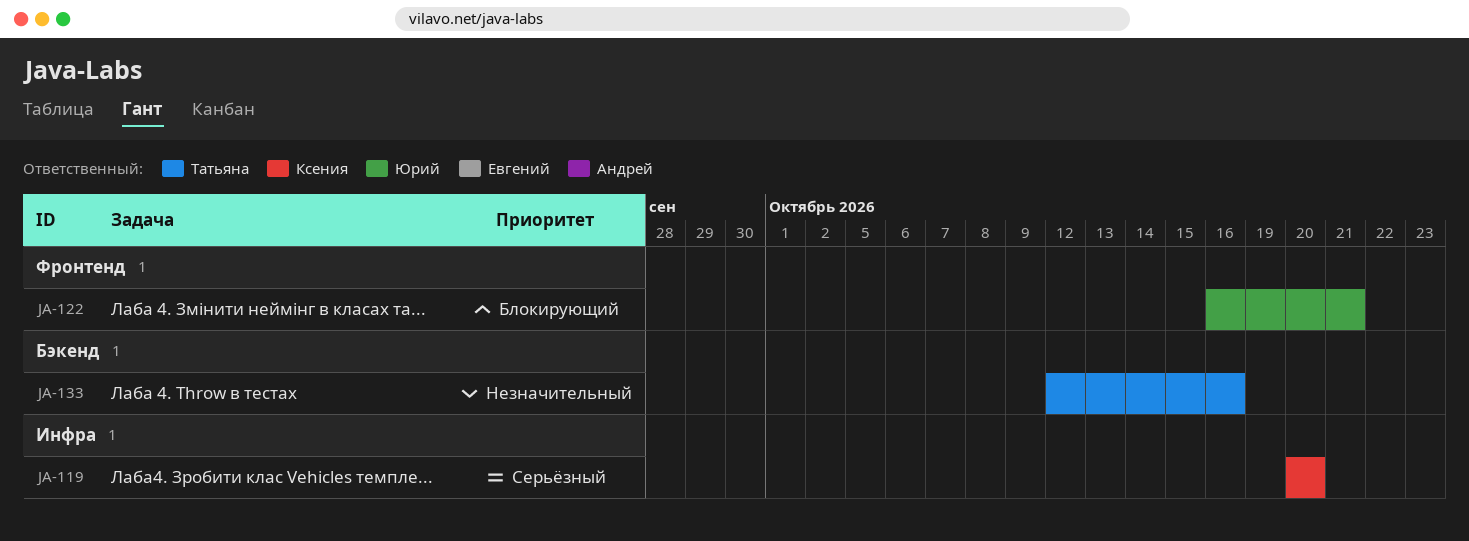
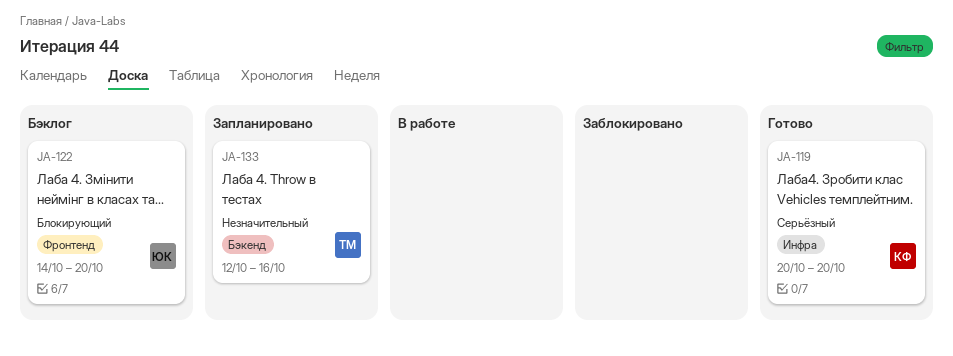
JA-122, start: Oct 16 -> Oct 14
JA-122, due: Oct 21 -> Oct 20

